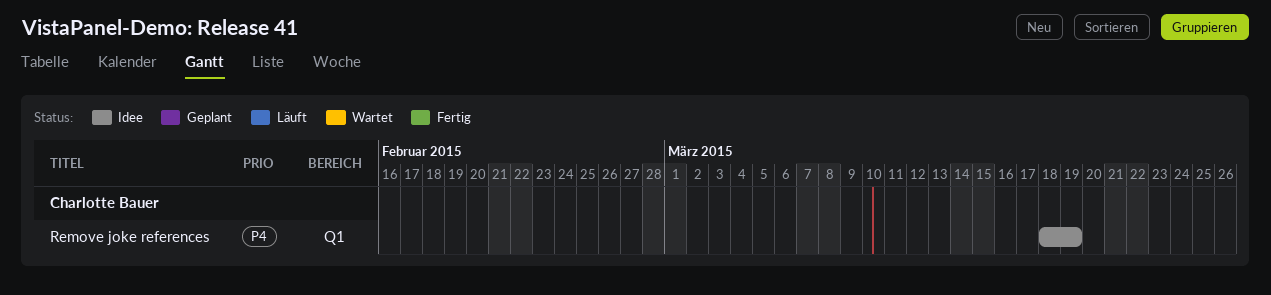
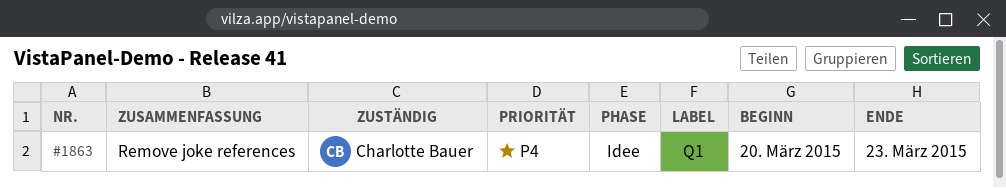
Remove joke references, start: Mar 18 -> Mar 20
Remove joke references, due: Mar 19 -> Mar 23

